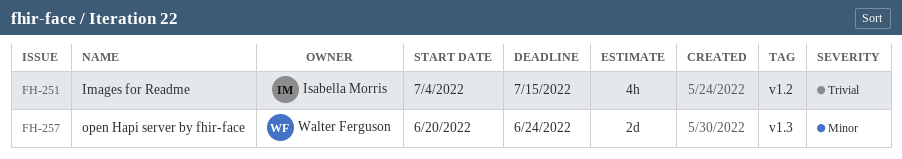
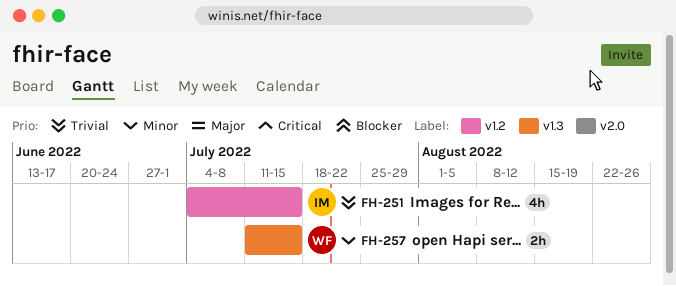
FH-257, estimate: 2d -> 2h
FH-257, start: Jun 20 -> Jul 11
FH-257, due: Jun 24 -> Jul 15

